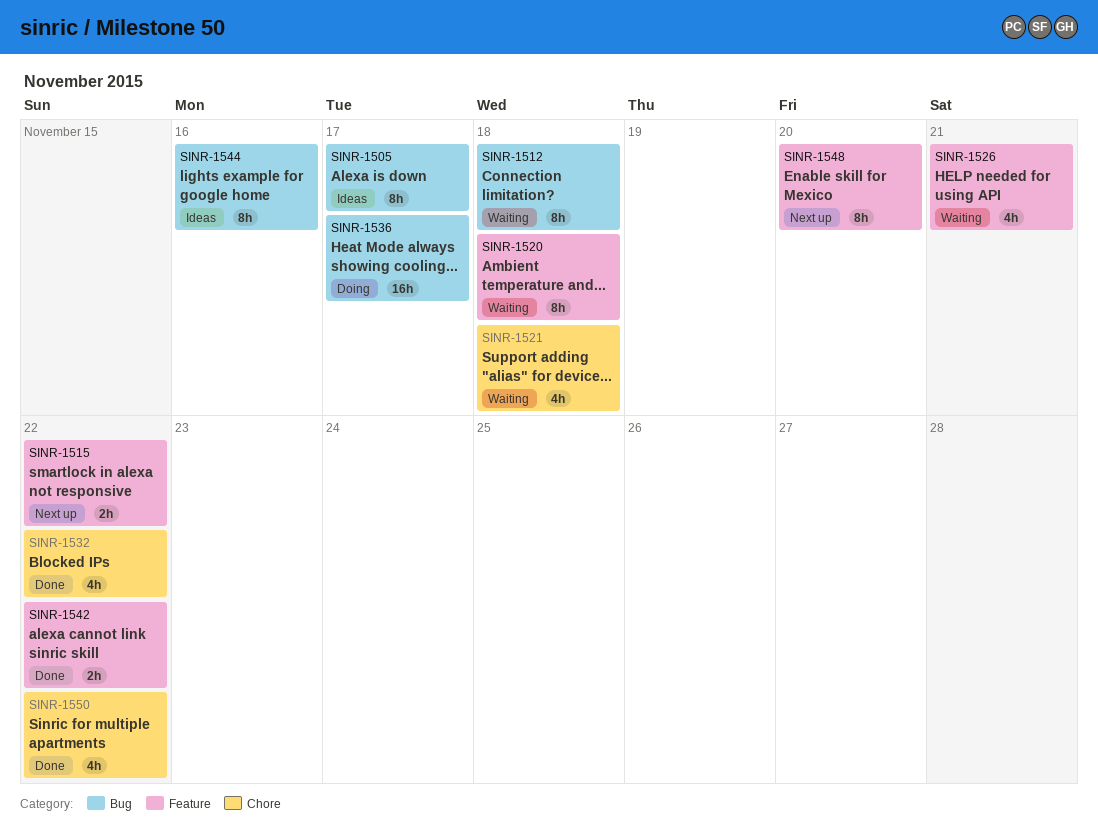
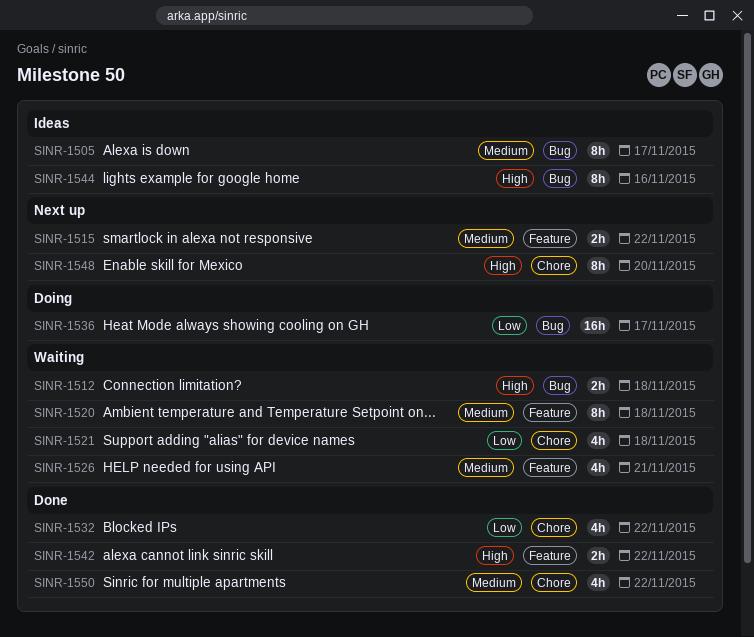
SINR-1512, estimate: 8h -> 2h
SINR-1548, label: Feature -> Chore

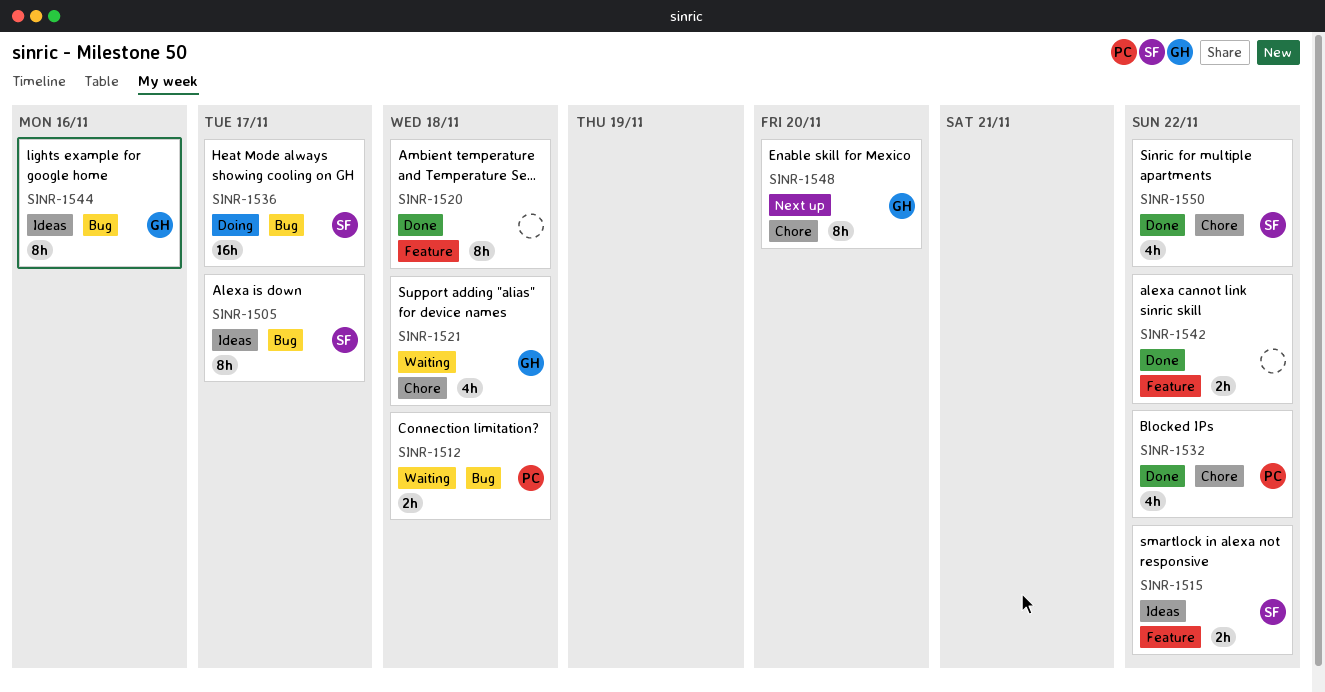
SINR-1515, status: Next up -> Ideas
SINR-1520, status: Waiting -> Done
SINR-1526: present -> none

